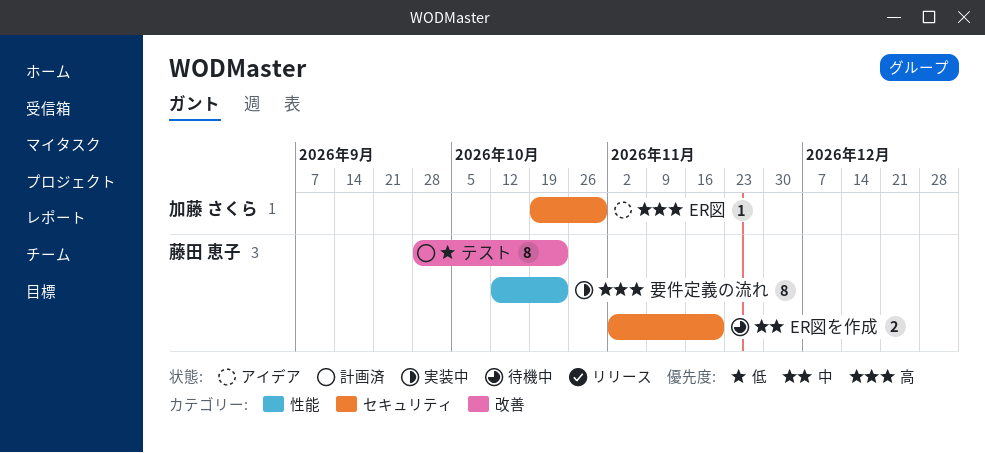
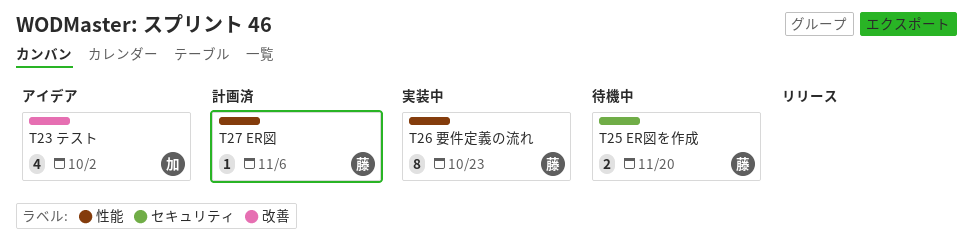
ER図, status: アイデア -> 計画済
ER図, owner: 加藤 さくら -> 藤田 恵子
ER図, label: セキュリティ -> 性能
ER図, due: Oct 30 -> Nov 6
テスト, status: 計画済 -> アイデア
テスト, owner: 藤田 恵子 -> 加藤 さくら
テスト, estimate: 8 -> 4
テスト, due: Oct 23 -> Oct 2

